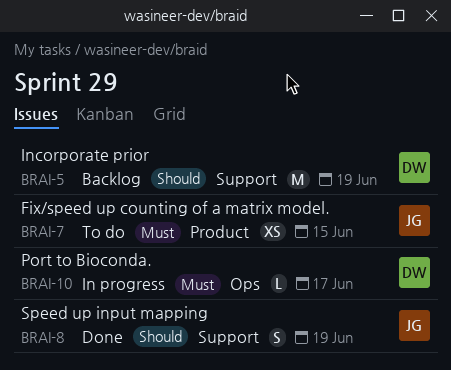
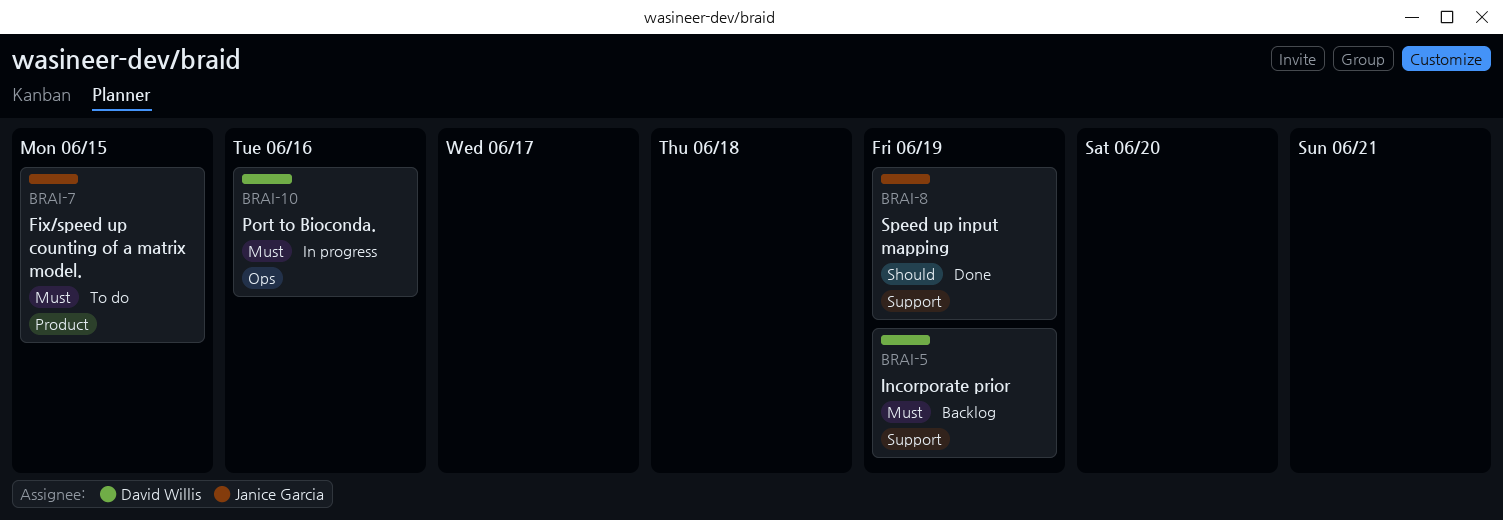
BRAI-5, priority: Should -> Must
BRAI-10, due: Jun 17 -> Jun 16

